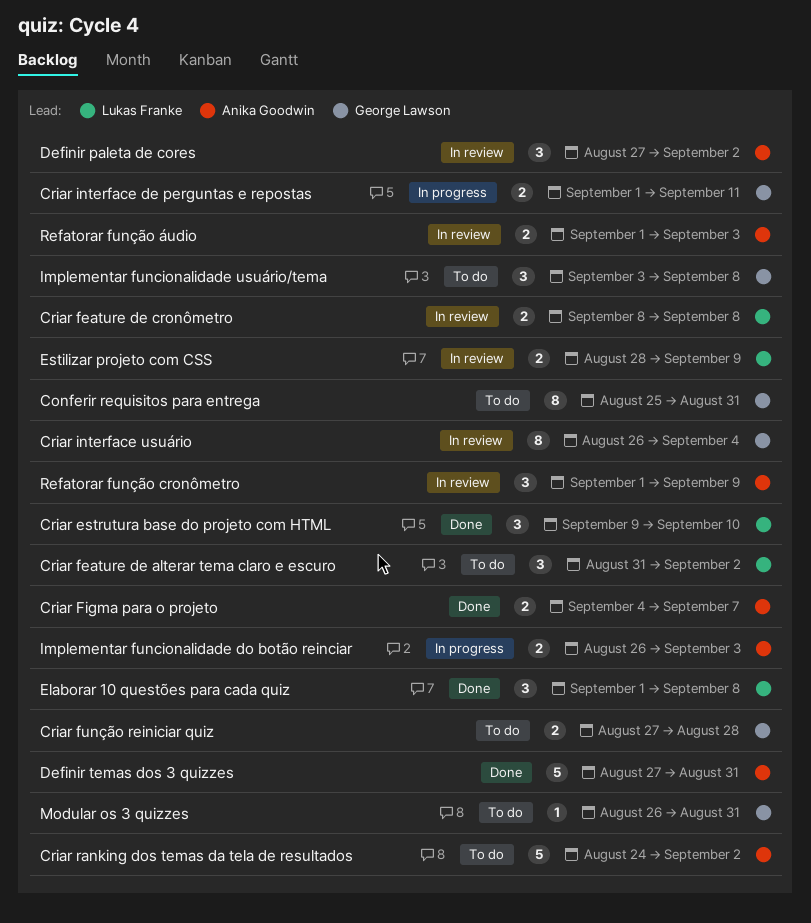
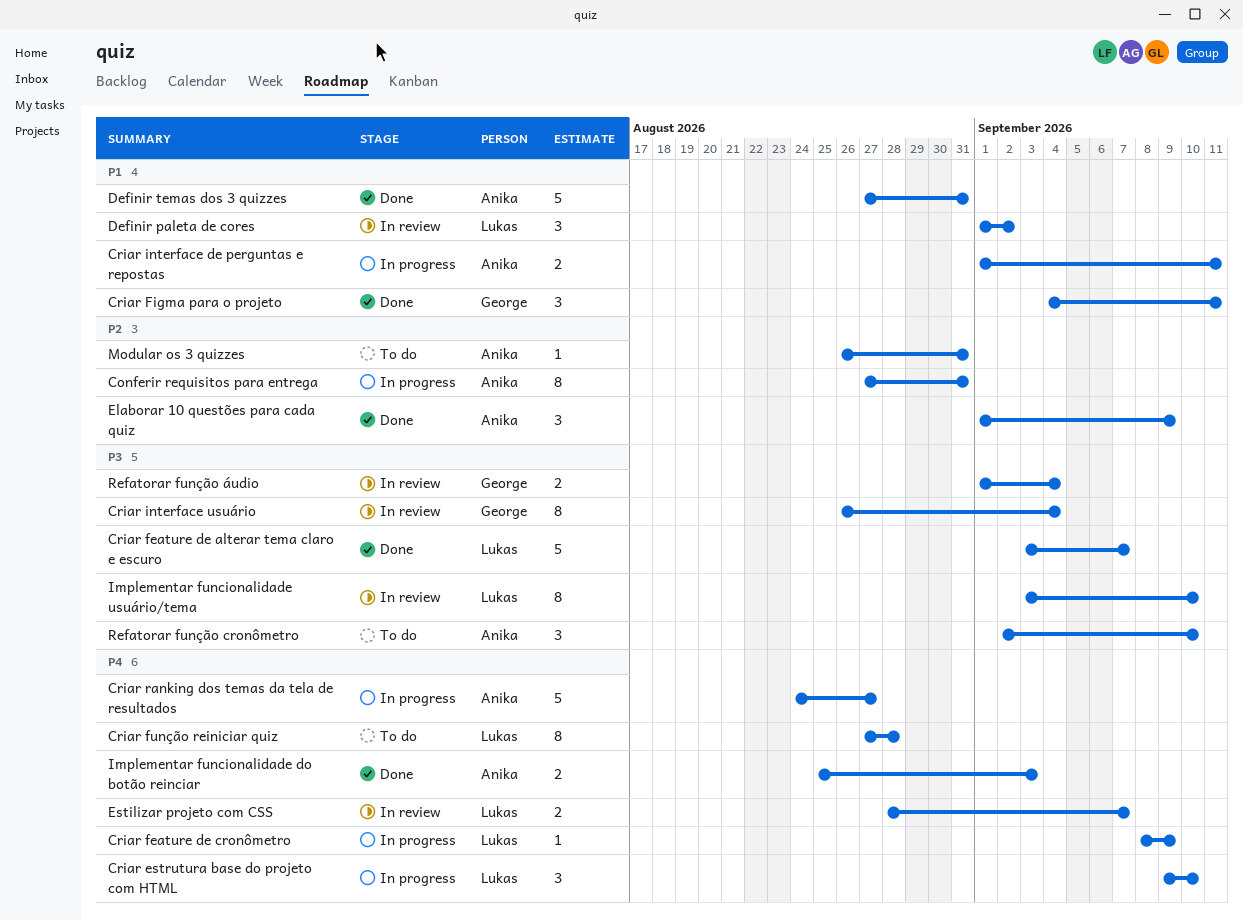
Conferir requisitos para entrega, status: To do -> In progress
Conferir requisitos para entrega, owner: George Lawson -> Anika Goodwin
Conferir requisitos para entrega, start: Aug 25 -> Aug 27
Criar estrutura base do projeto com HTML, status: Done -> In progress
Criar feature de alterar tema claro e escuro, status: To do -> Done
Criar feature de alterar tema claro e escuro, estimate: 3 -> 5
Criar feature de alterar tema claro e escuro, start: Aug 31 -> Sep 3
Criar feature de alterar tema claro e escuro, due: Sep 2 -> Sep 7
Criar feature de cronômetro, status: In review -> In progress
Criar feature de cronômetro, estimate: 2 -> 1
Criar feature de cronômetro, due: Sep 8 -> Sep 9
Criar Figma para o projeto, owner: Anika Goodwin -> George Lawson
Criar Figma para o projeto, estimate: 2 -> 3
Criar Figma para o projeto, due: Sep 7 -> Sep 11
Criar função reiniciar quiz, owner: George Lawson -> Lukas Franke
Criar função reiniciar quiz, estimate: 2 -> 8
Criar interface de perguntas e repostas, owner: George Lawson -> Anika Goodwin
Criar ranking dos temas da tela de resultados, status: To do -> In progress
Criar ranking dos temas da tela de resultados, due: Sep 2 -> Aug 27
Definir paleta de cores, owner: Anika Goodwin -> Lukas Franke
Definir paleta de cores, start: Aug 27 -> Sep 1
Elaborar 10 questões para cada quiz, owner: Lukas Franke -> Anika Goodwin
Elaborar 10 questões para cada quiz, due: Sep 8 -> Sep 9
Estilizar projeto com CSS, due: Sep 9 -> Sep 7
Implementar funcionalidade do botão reinciar, status: In progress -> Done
Implementar funcionalidade do botão reinciar, start: Aug 26 -> Aug 25
Implementar funcionalidade usuário/tema, status: To do -> In review
Implementar funcionalidade usuário/tema, owner: George Lawson -> Lukas Franke
Implementar funcionalidade usuário/tema, estimate: 3 -> 8
Implementar funcionalidade usuário/tema, due: Sep 8 -> Sep 10
Modular os 3 quizzes, owner: George Lawson -> Anika Goodwin
Refatorar função cronômetro, status: In review -> To do
Refatorar função cronômetro, start: Sep 1 -> Sep 2
Refatorar função cronômetro, due: Sep 9 -> Sep 10
Refatorar função áudio, owner: Anika Goodwin -> George Lawson
Refatorar função áudio, due: Sep 3 -> Sep 4

